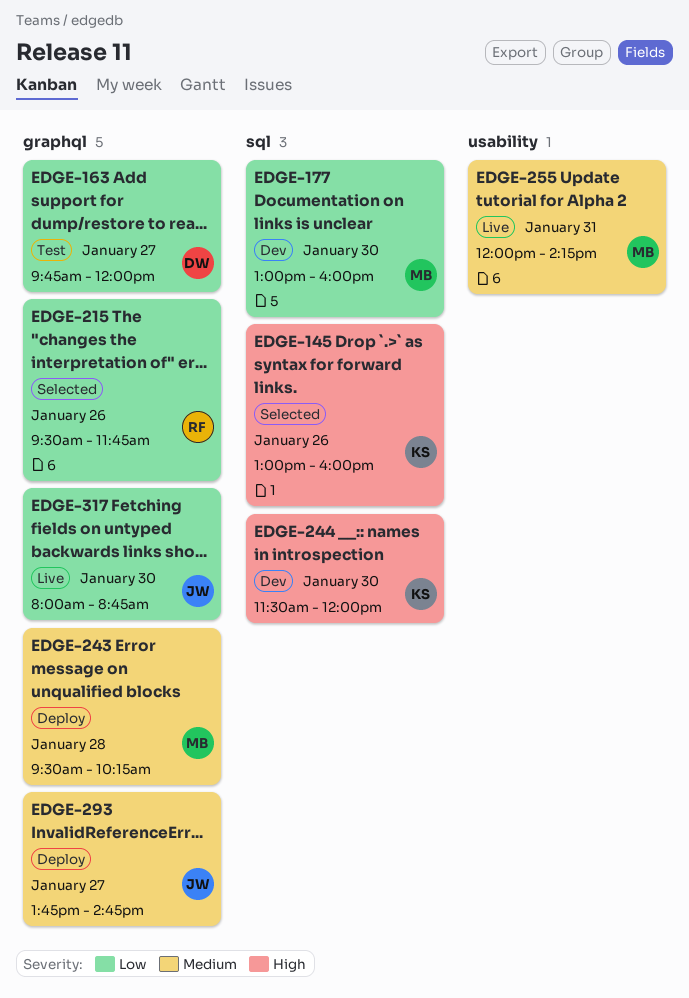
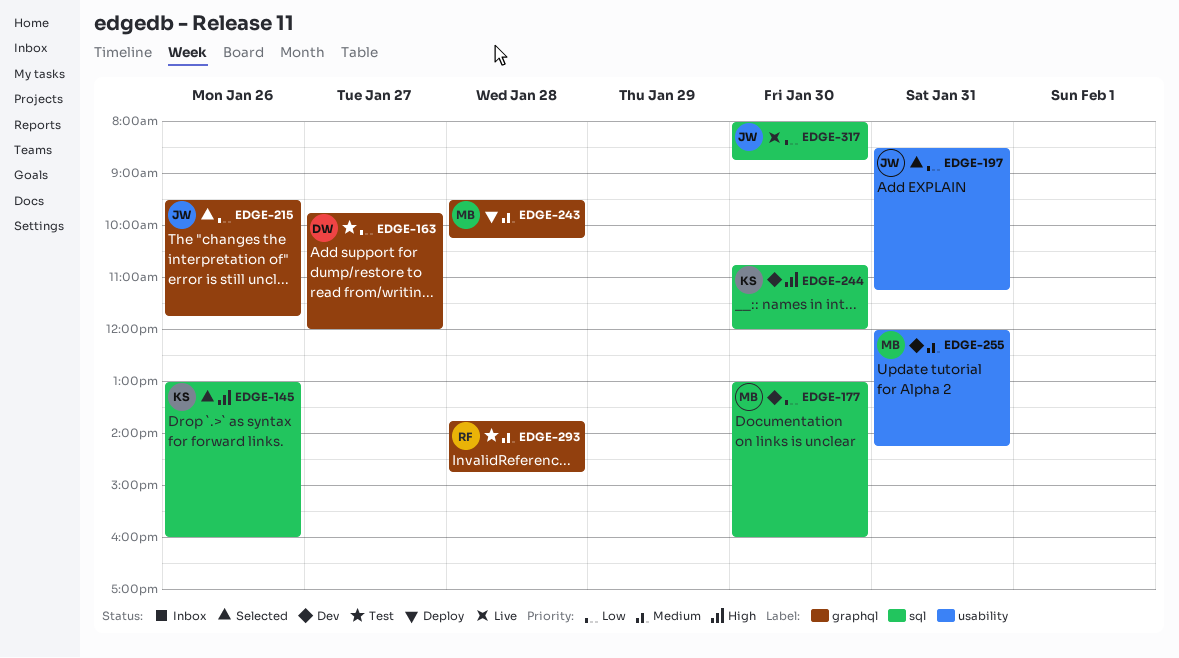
EDGE-197: none -> present
EDGE-215, owner: RF -> JW
EDGE-244, begins: 11:30 -> 10:45
EDGE-255, status: Live -> Dev
EDGE-293, status: Deploy -> Test
EDGE-293, owner: JW -> RF
EDGE-293, day: Jan 27 -> Jan 28
EDGE-317, label: graphql -> sql

